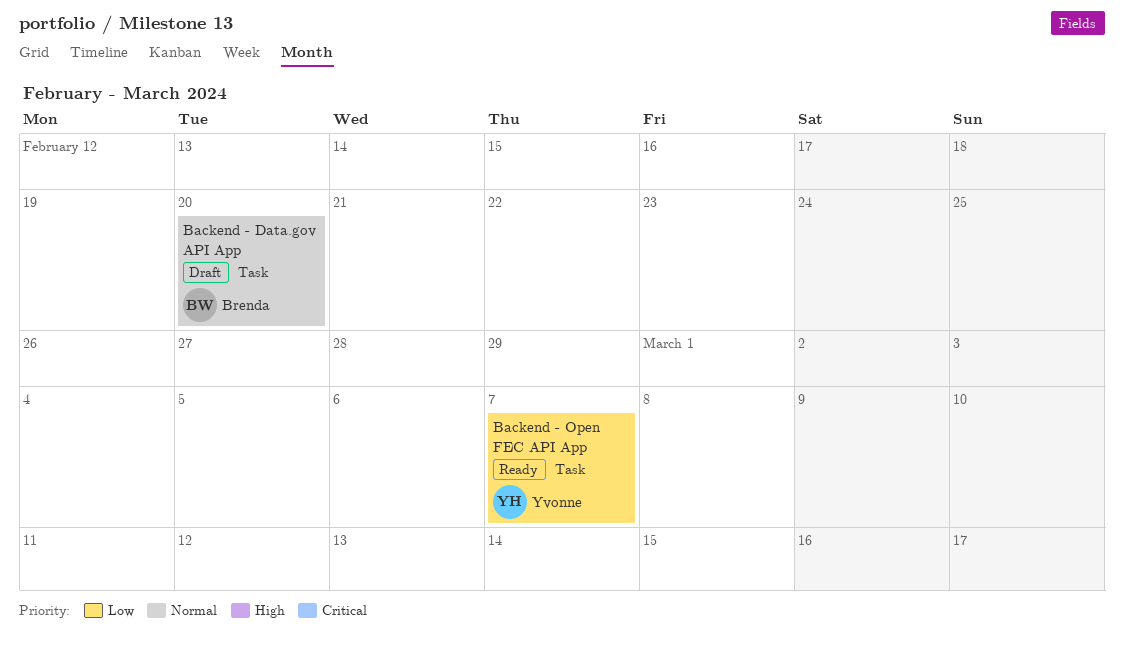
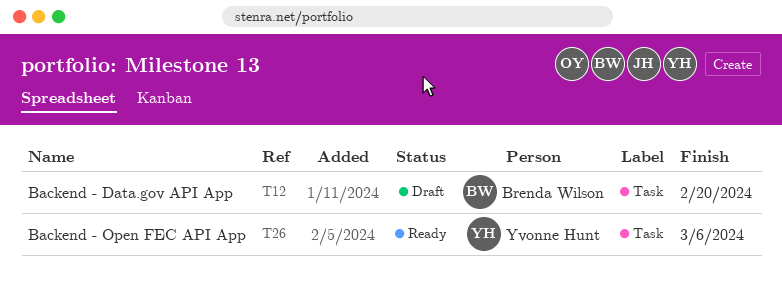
Backend - Open FEC API App, due: Mar 7 -> Mar 6

